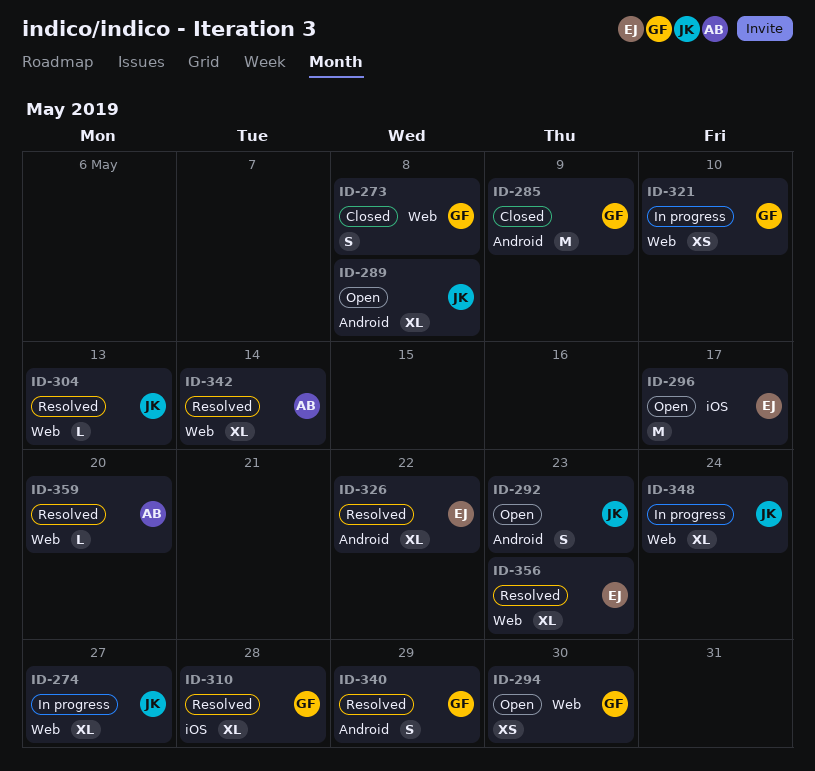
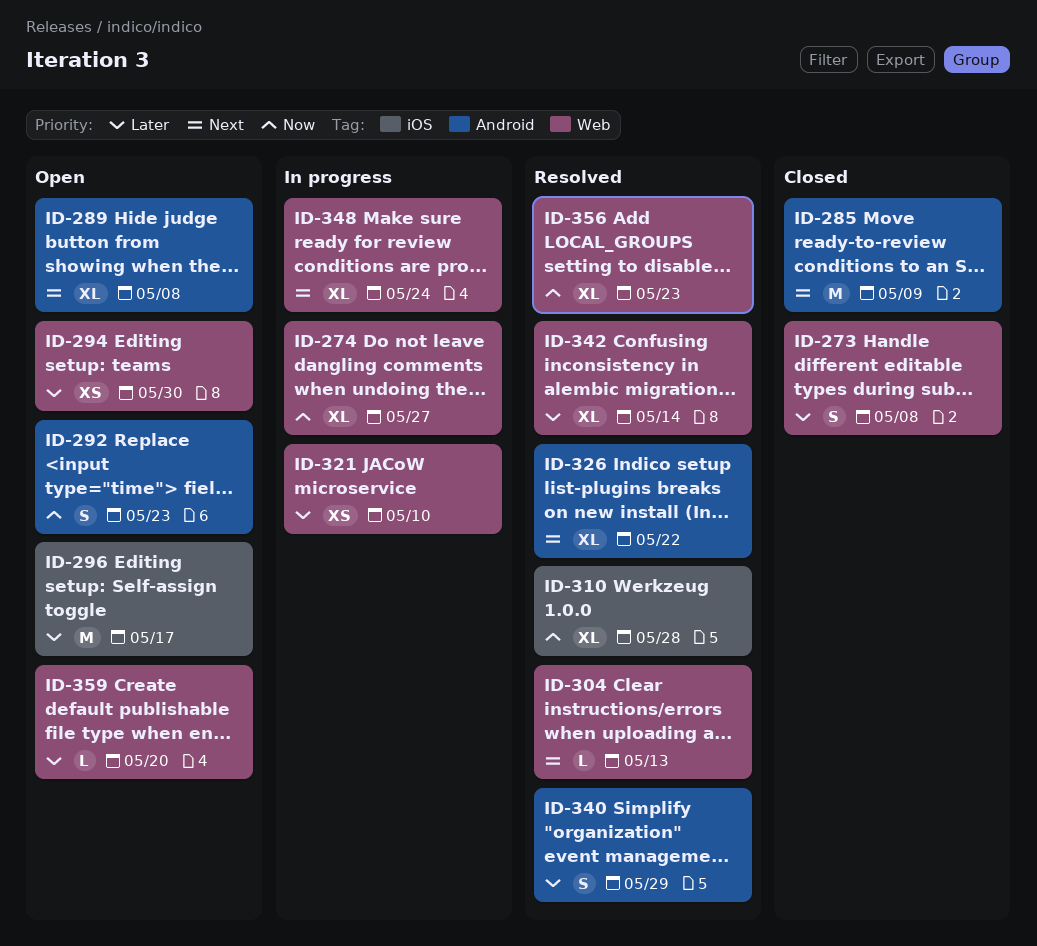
ID-359, status: Resolved -> Open

